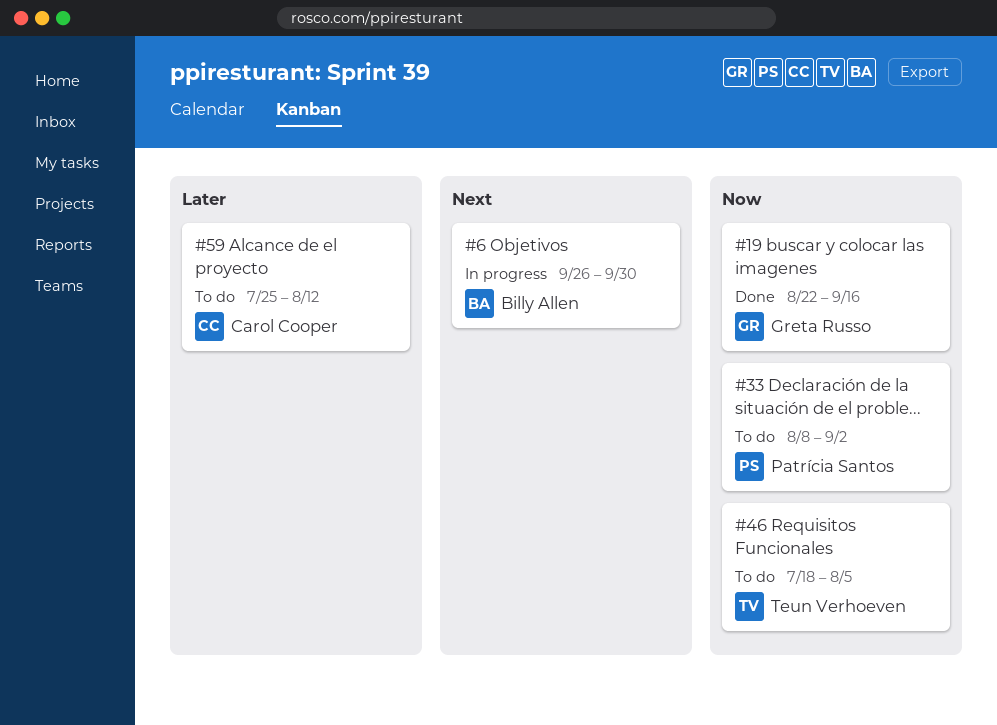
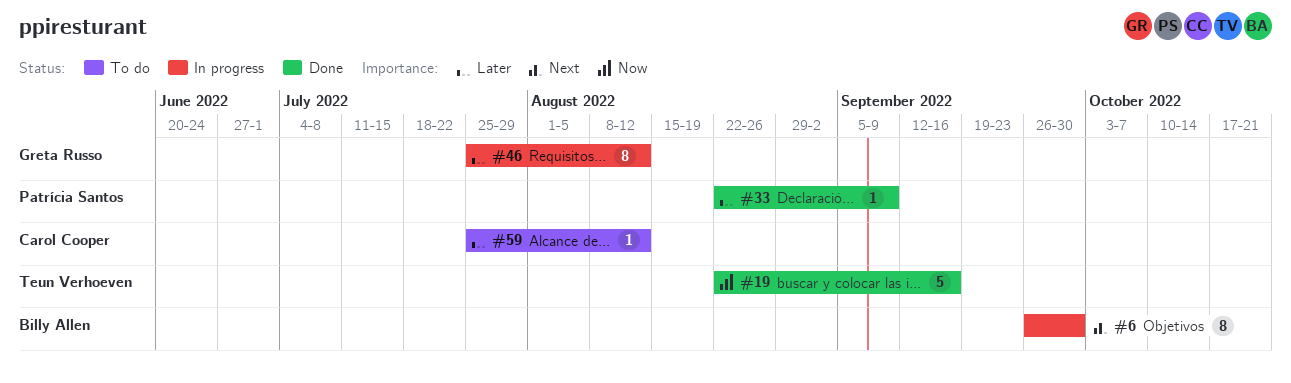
#19, owner: Greta Russo -> Teun Verhoeven
#33, status: To do -> Done
#33, priority: Now -> Later
#33, start: Aug 8 -> Aug 22
#33, due: Sep 2 -> Sep 9
#46, status: To do -> In progress
#46, owner: Teun Verhoeven -> Greta Russo
#46, priority: Now -> Later
#46, start: Jul 18 -> Jul 25
#46, due: Aug 5 -> Aug 12

